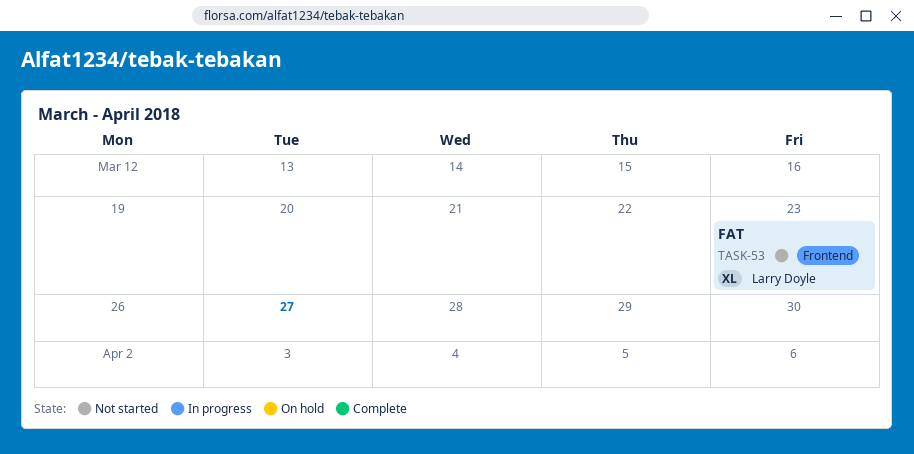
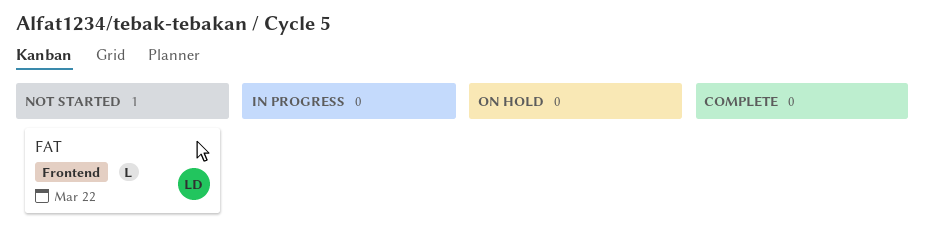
FAT, estimate: XL -> L
FAT, due: Mar 23 -> Mar 22

